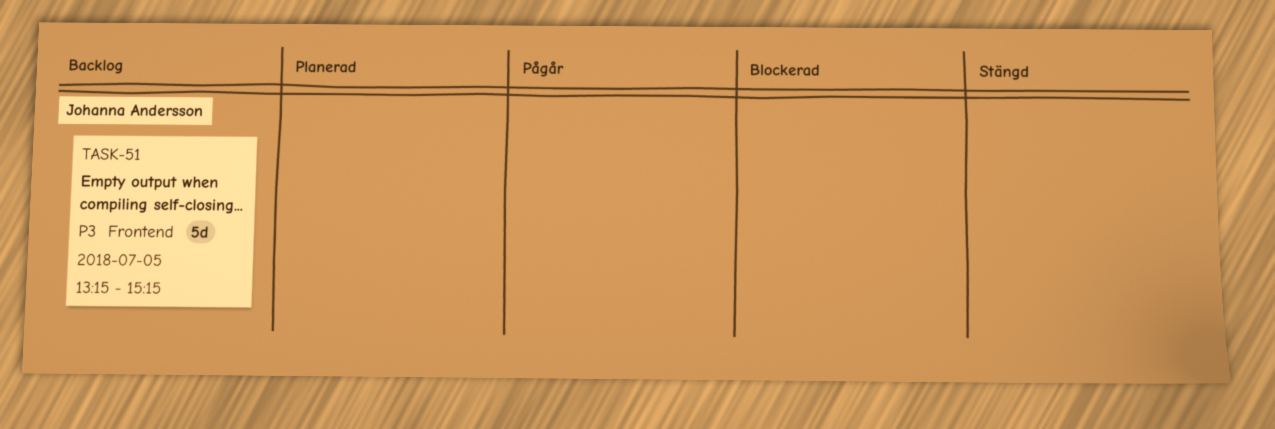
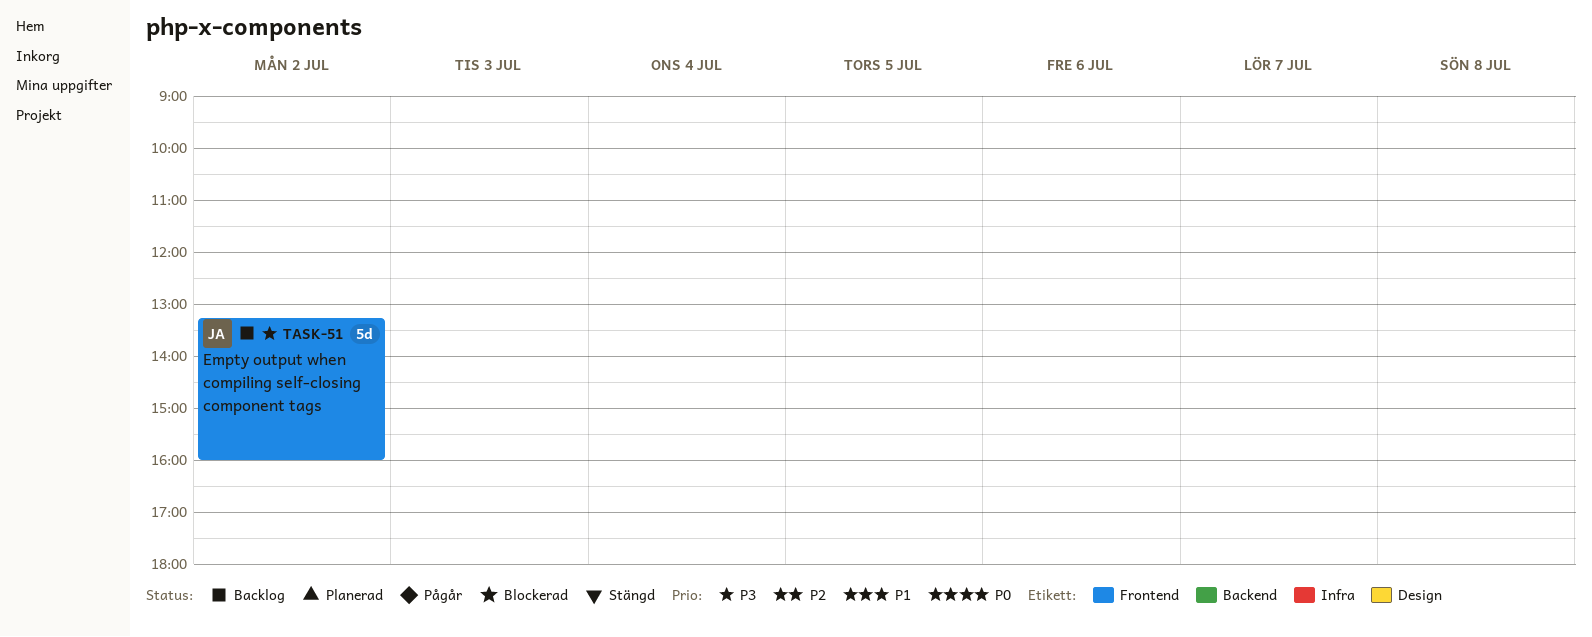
TASK-51, day: Jul 5 -> Jul 2
TASK-51, ends: 15:15 -> 16:00

